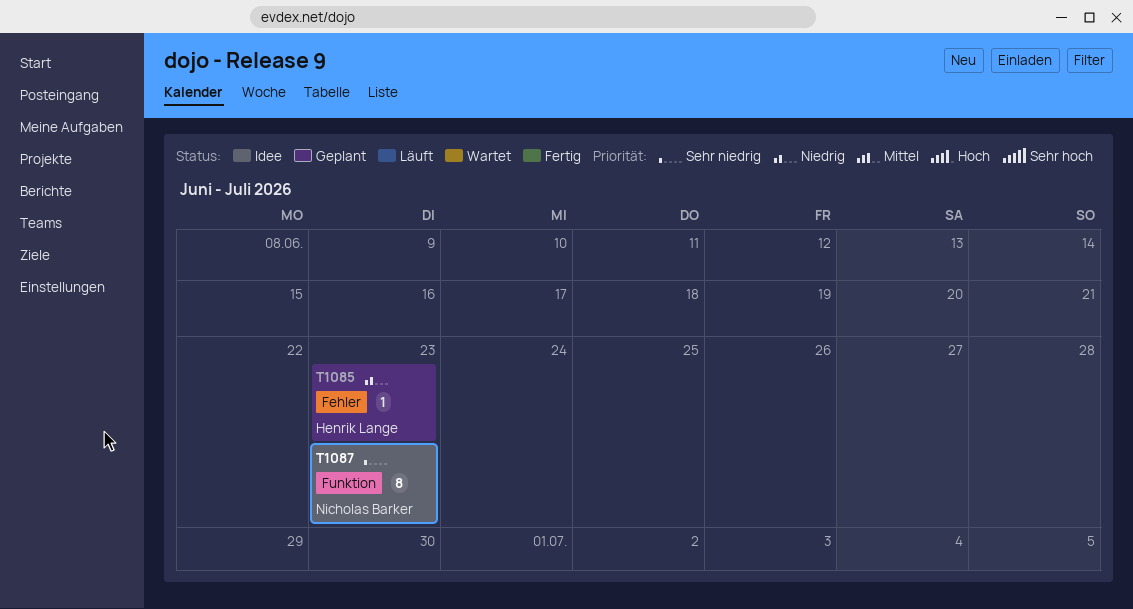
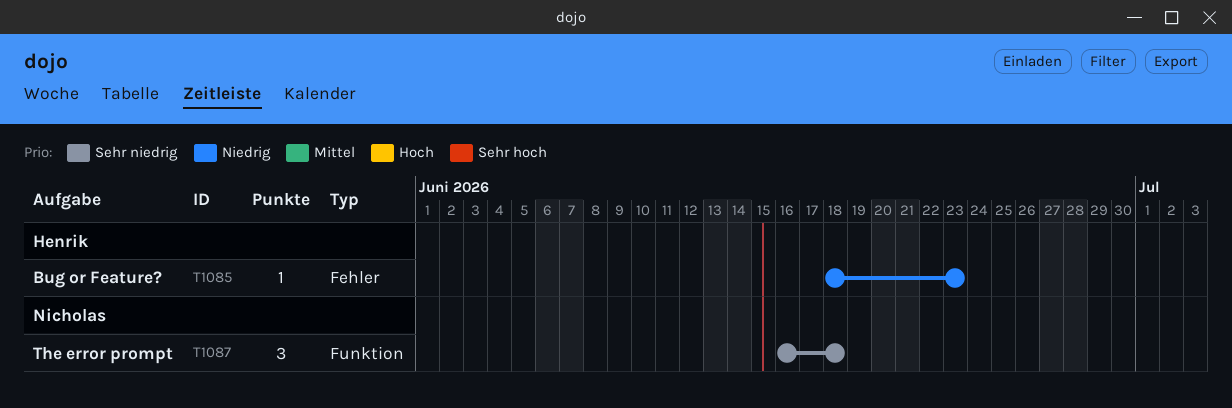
T1087, estimate: 8 -> 3
T1087, due: Jun 23 -> Jun 18

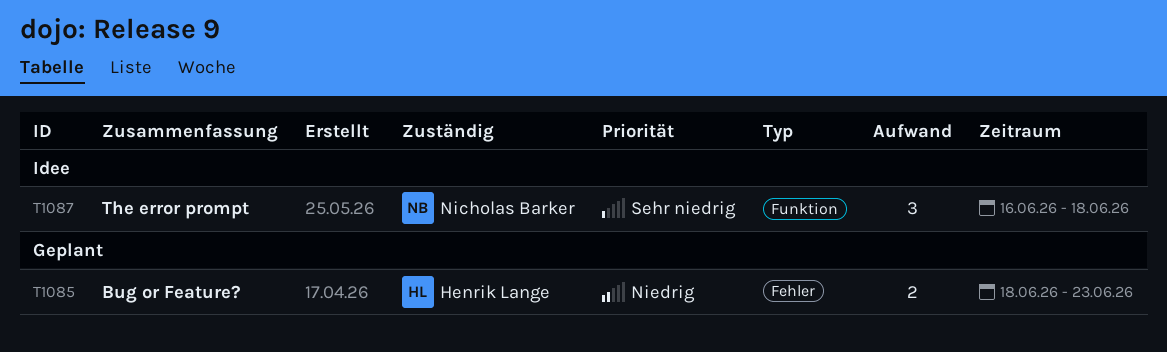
T1085, estimate: 1 -> 2

